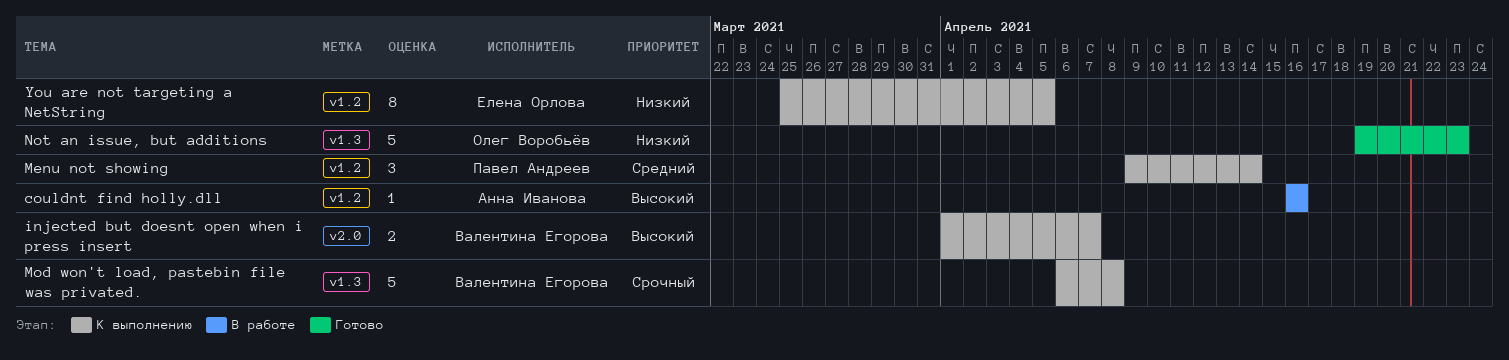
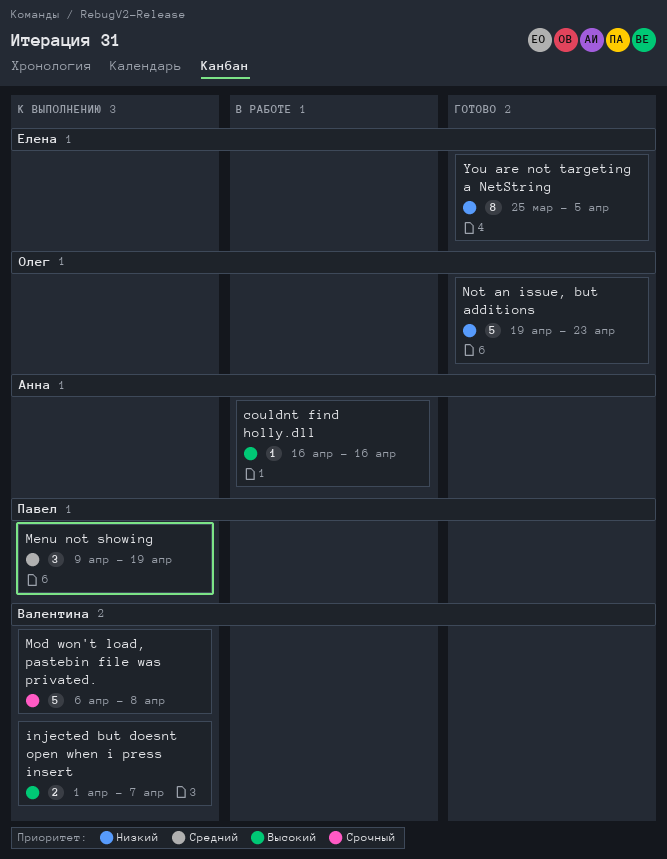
Menu not showing, due: Apr 14 -> Apr 19
You are not targeting a NetString, status: К выполнению -> Готово

